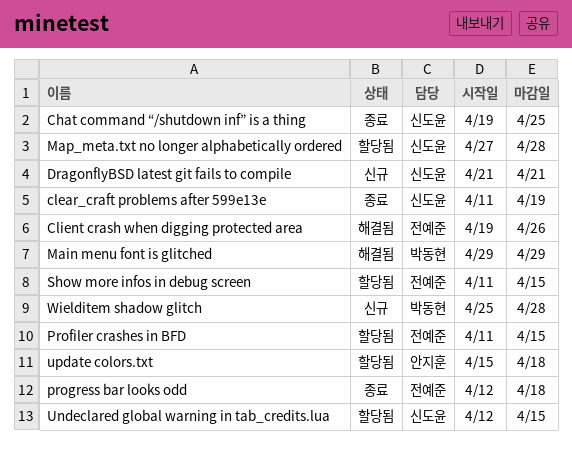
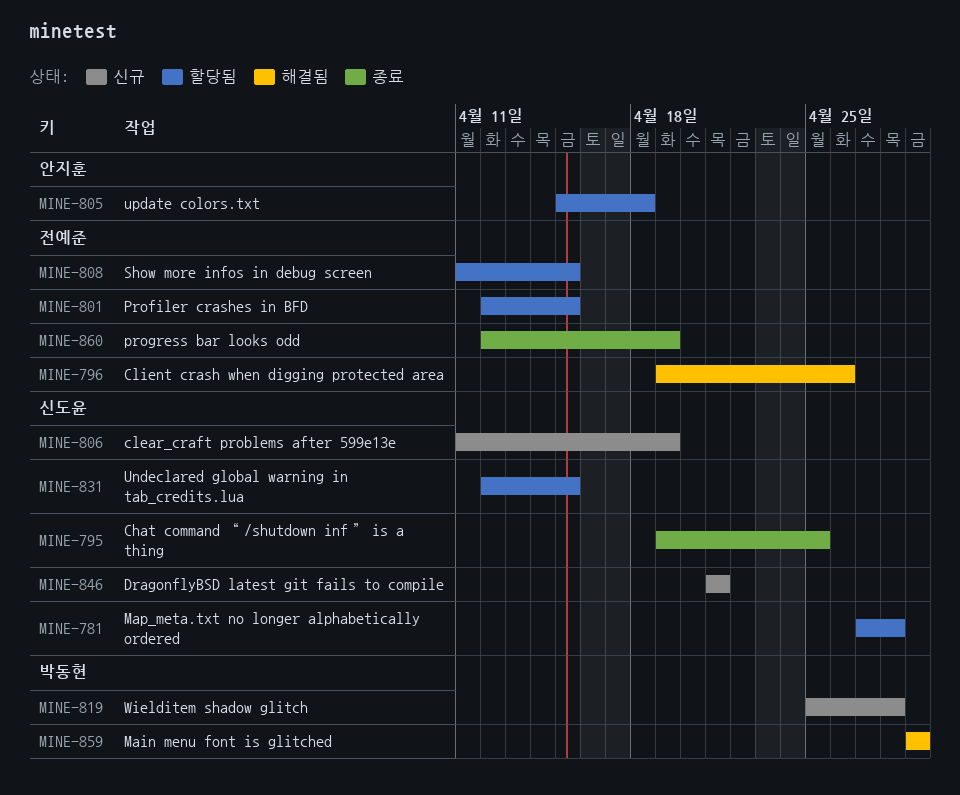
clear_craft problems after 599e13e, status: 종료 -> 신규
Profiler crashes in BFD, start: Apr 11 -> Apr 12
progress bar looks odd, due: Apr 18 -> Apr 19

